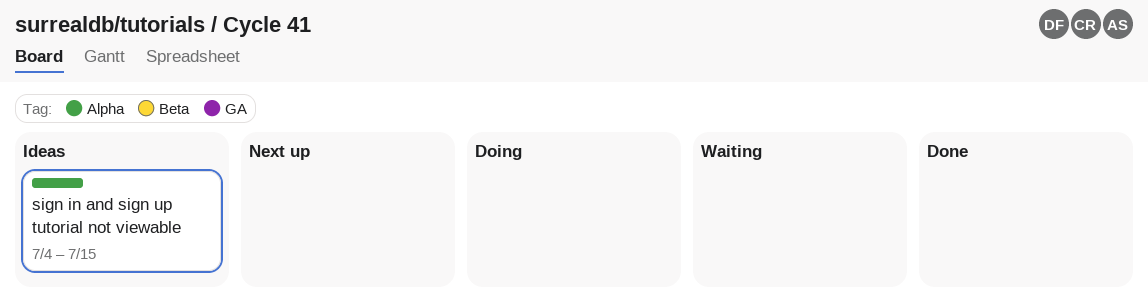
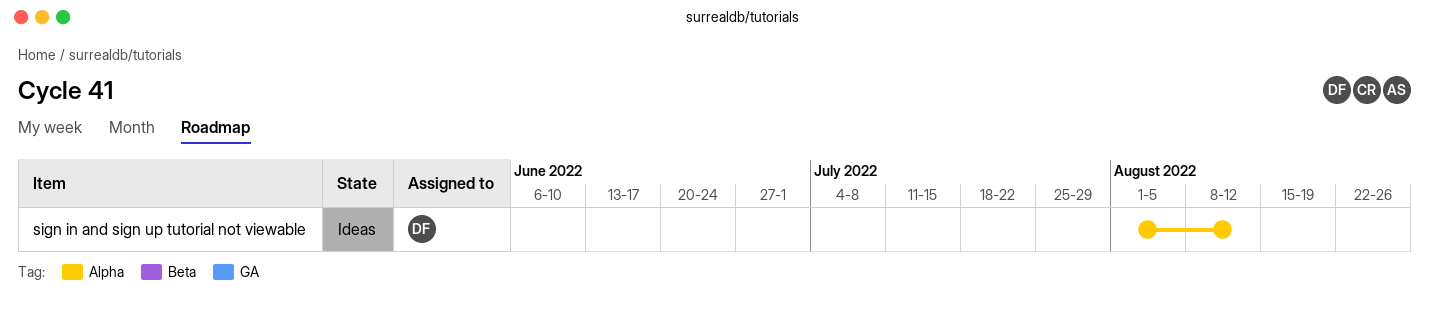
sign in and sign up tutorial not viewable, start: Jul 4 -> Aug 1
sign in and sign up tutorial not viewable, due: Jul 15 -> Aug 12

